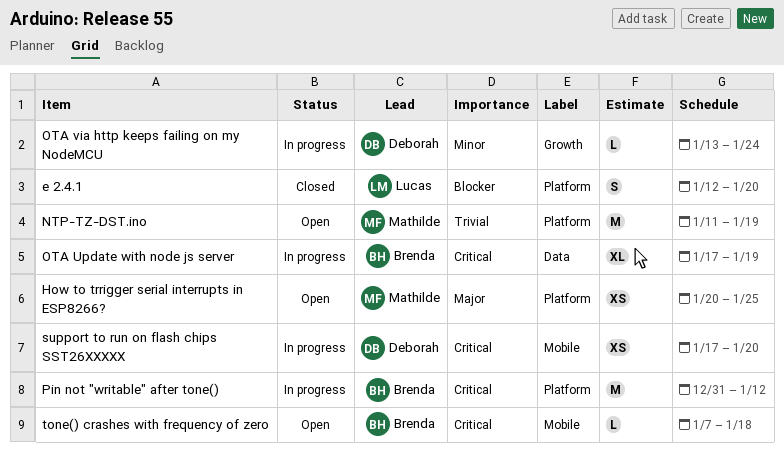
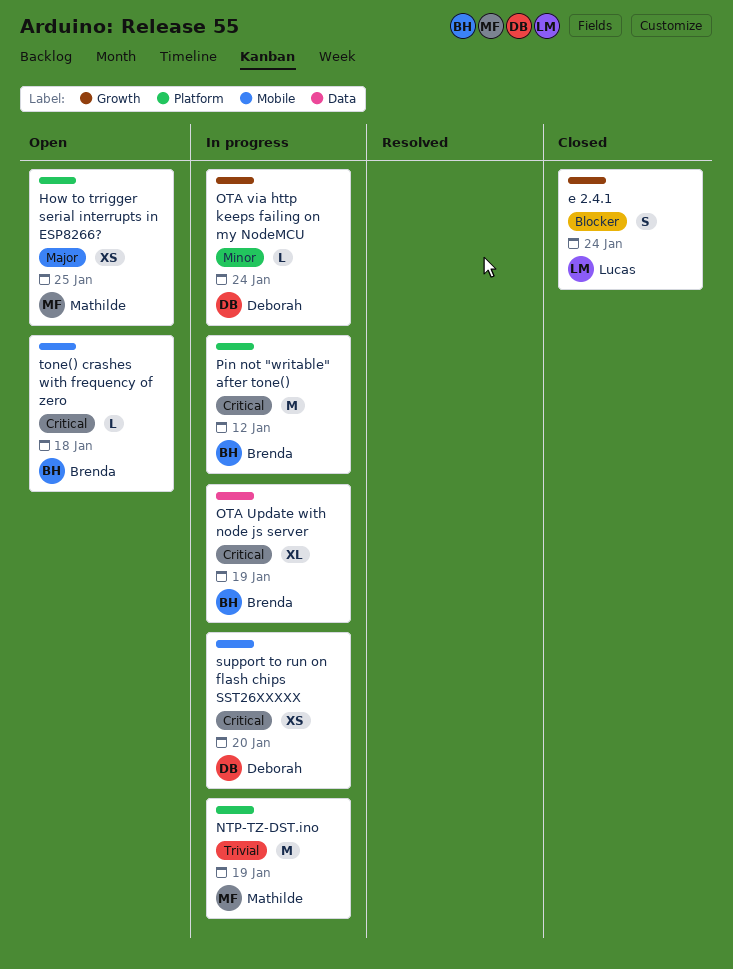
e 2.4.1, label: Platform -> Growth
e 2.4.1, due: Jan 20 -> Jan 24
NTP-TZ-DST.ino, status: Open -> In progress

